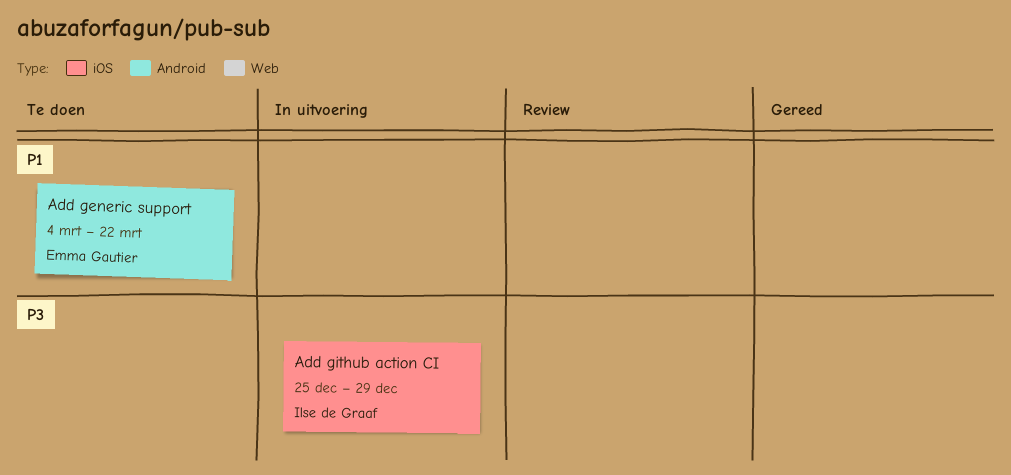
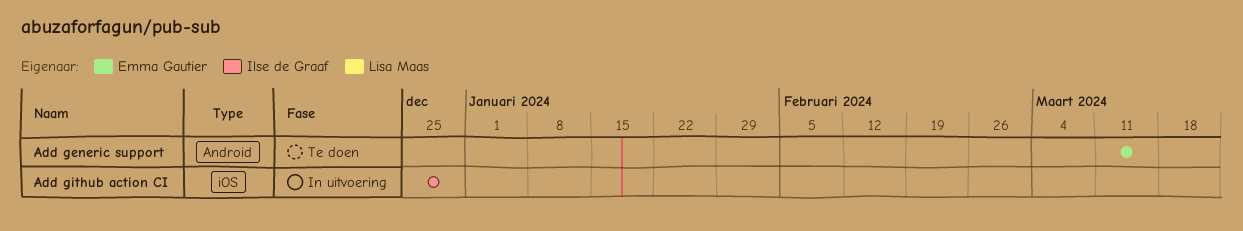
Add generic support, start: Mar 4 -> Mar 11
Add generic support, due: Mar 22 -> Mar 15

